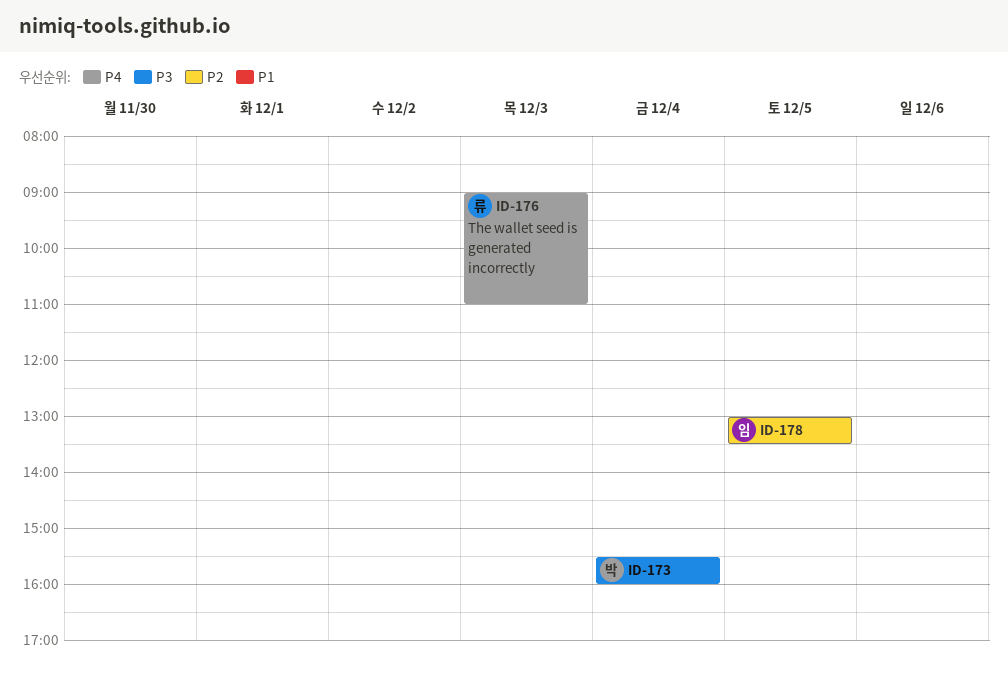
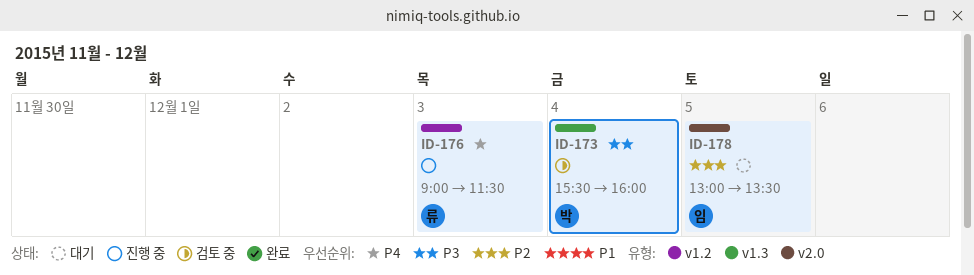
ID-176, ends: 11:00 -> 11:30

